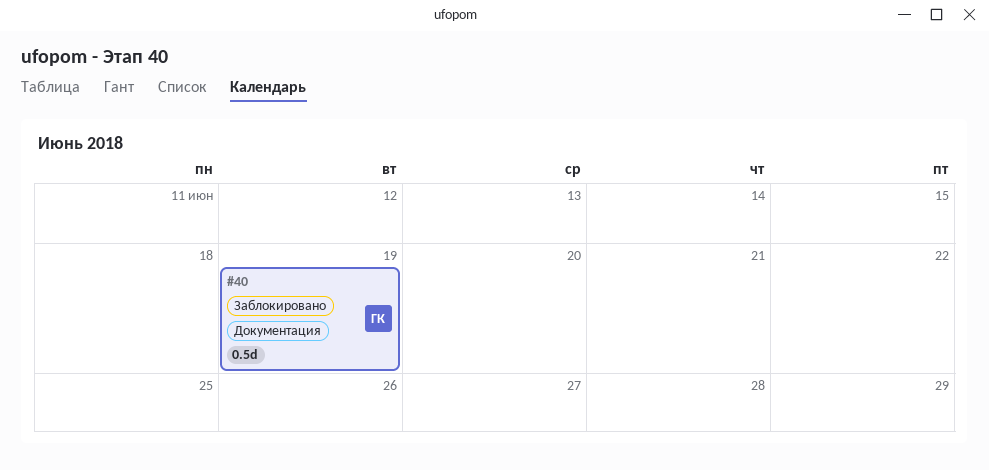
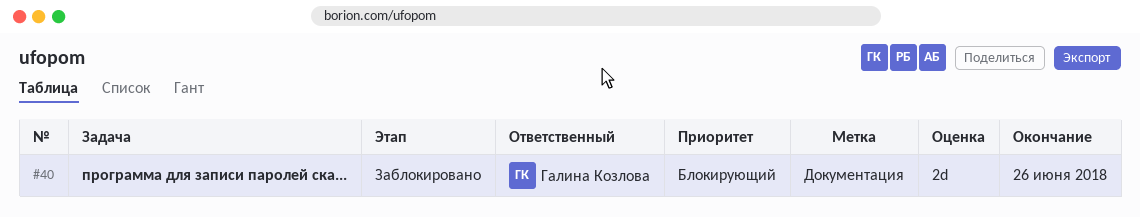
#40, estimate: 0.5d -> 2d
#40, due: Jun 19 -> Jun 26

